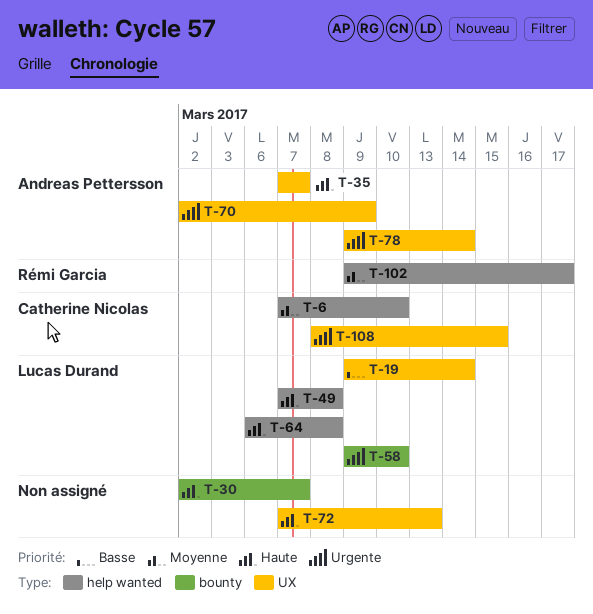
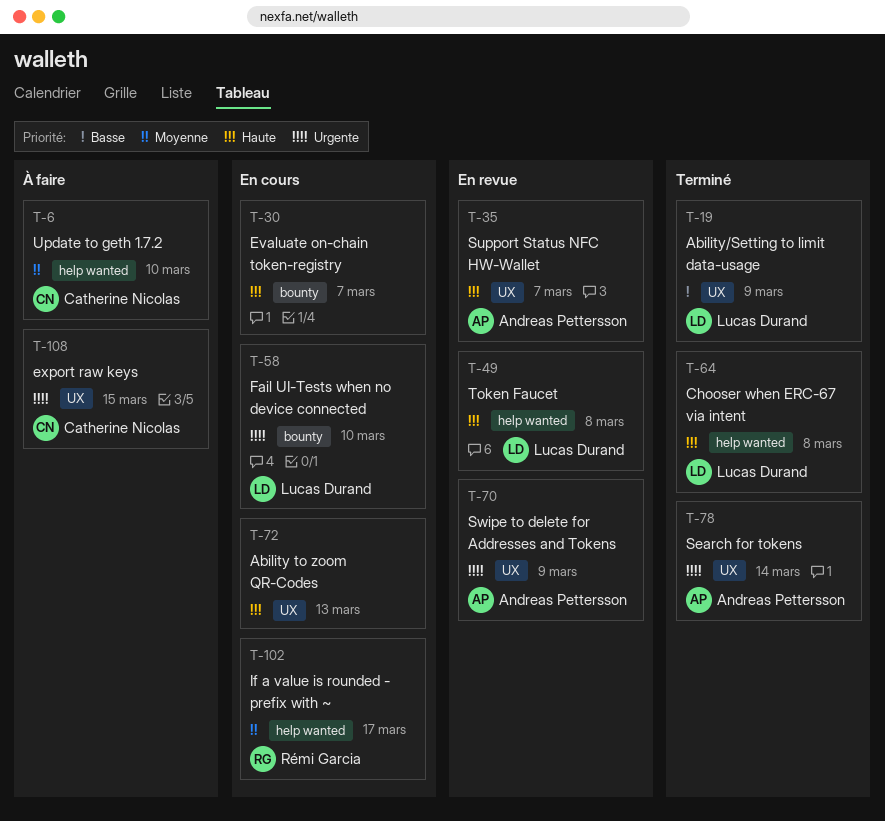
T-19, due: Mar 14 -> Mar 9

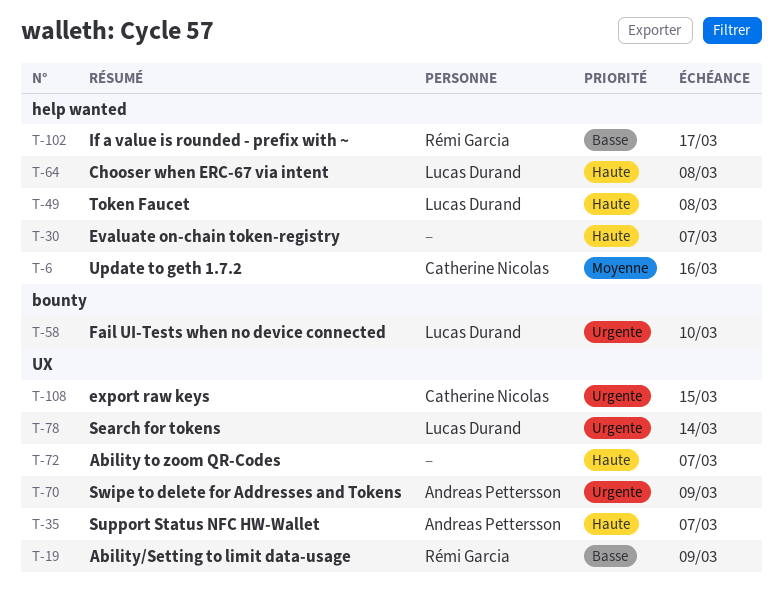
T-6, due: Mar 10 -> Mar 16
T-19, owner: Lucas Durand -> Rémi Garcia
T-30, label: bounty -> help wanted
T-72, due: Mar 13 -> Mar 7
T-78, owner: Andreas Pettersson -> Lucas Durand
T-102, priority: Moyenne -> Basse

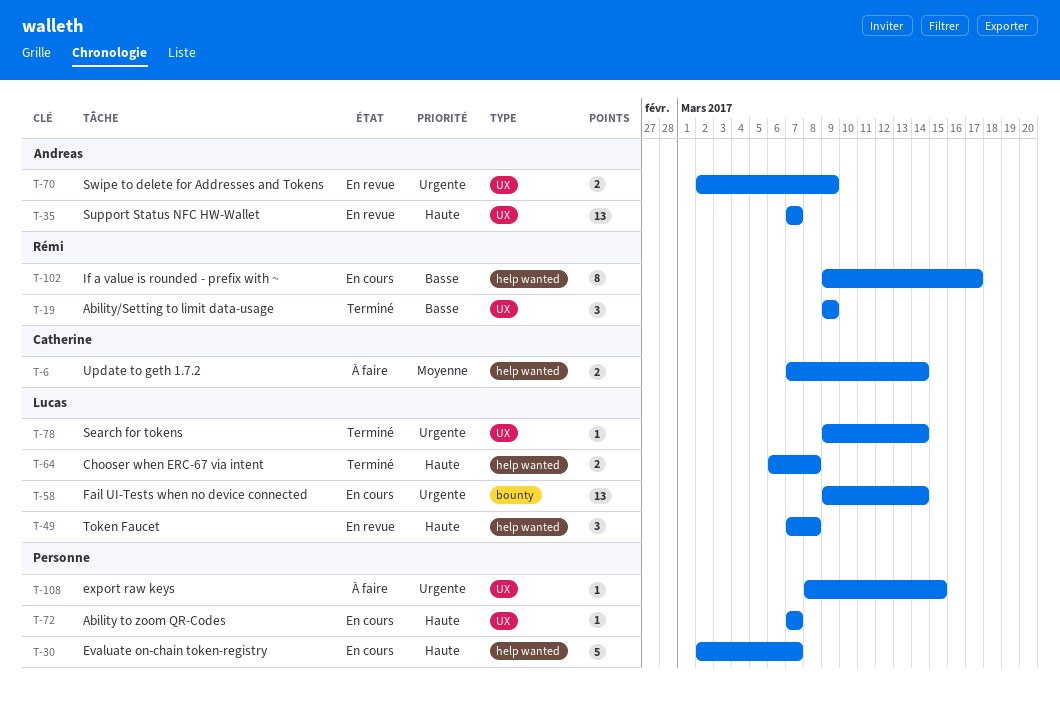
T-6, due: Mar 16 -> Mar 14
T-58, due: Mar 10 -> Mar 14
T-108, owner: Catherine Nicolas -> none

